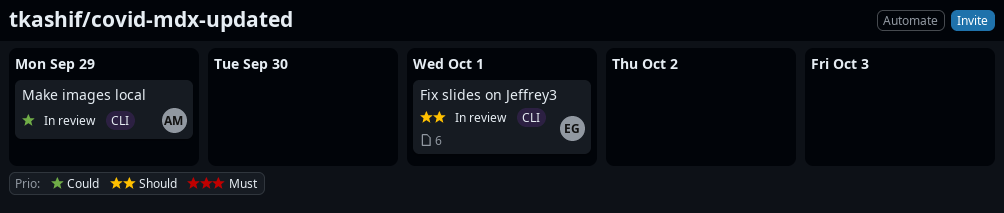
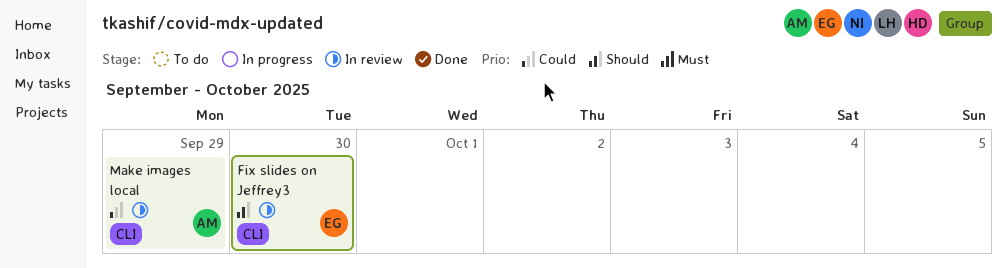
Fix slides on Jeffrey3, due: Oct 1 -> Sep 30

